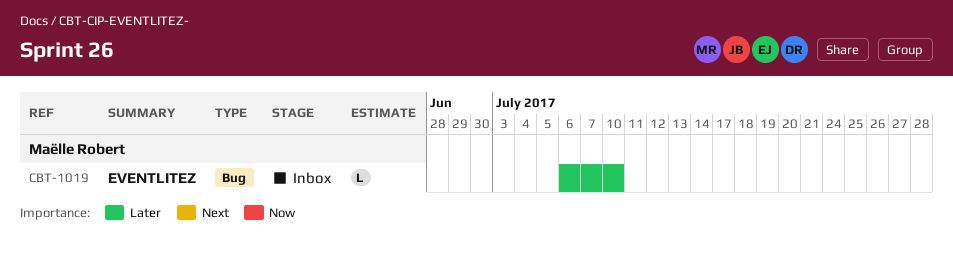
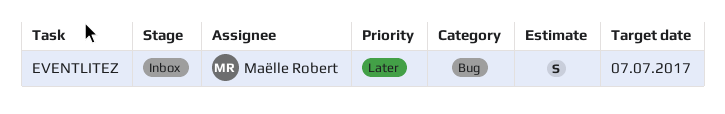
EVENTLITEZ, estimate: L -> S
EVENTLITEZ, due: Jul 10 -> Jul 7

